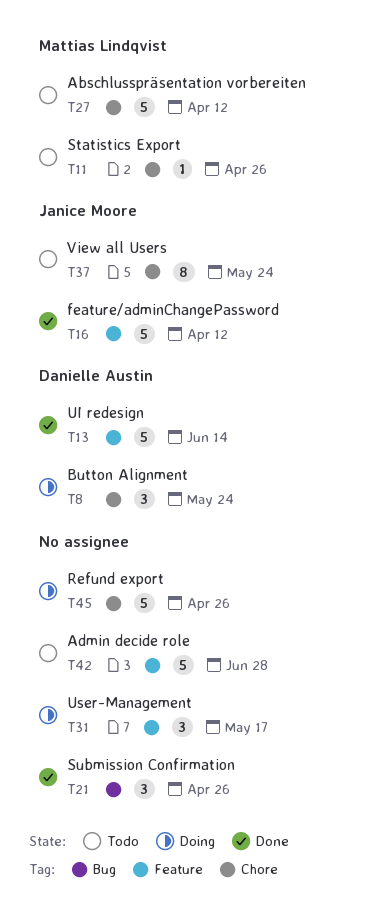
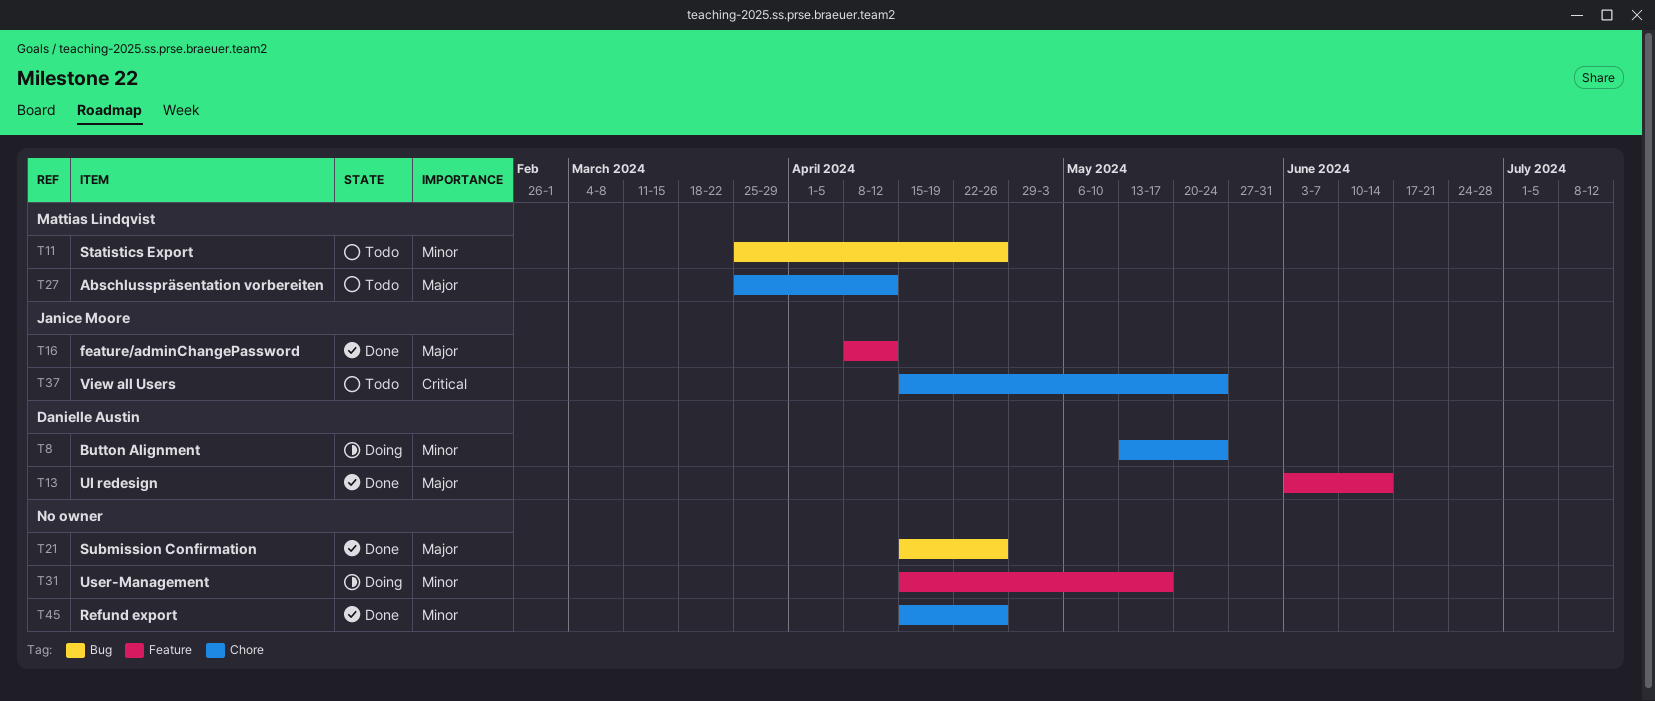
T11, label: Chore -> Bug
T42: present -> none
T45, status: Doing -> Done

